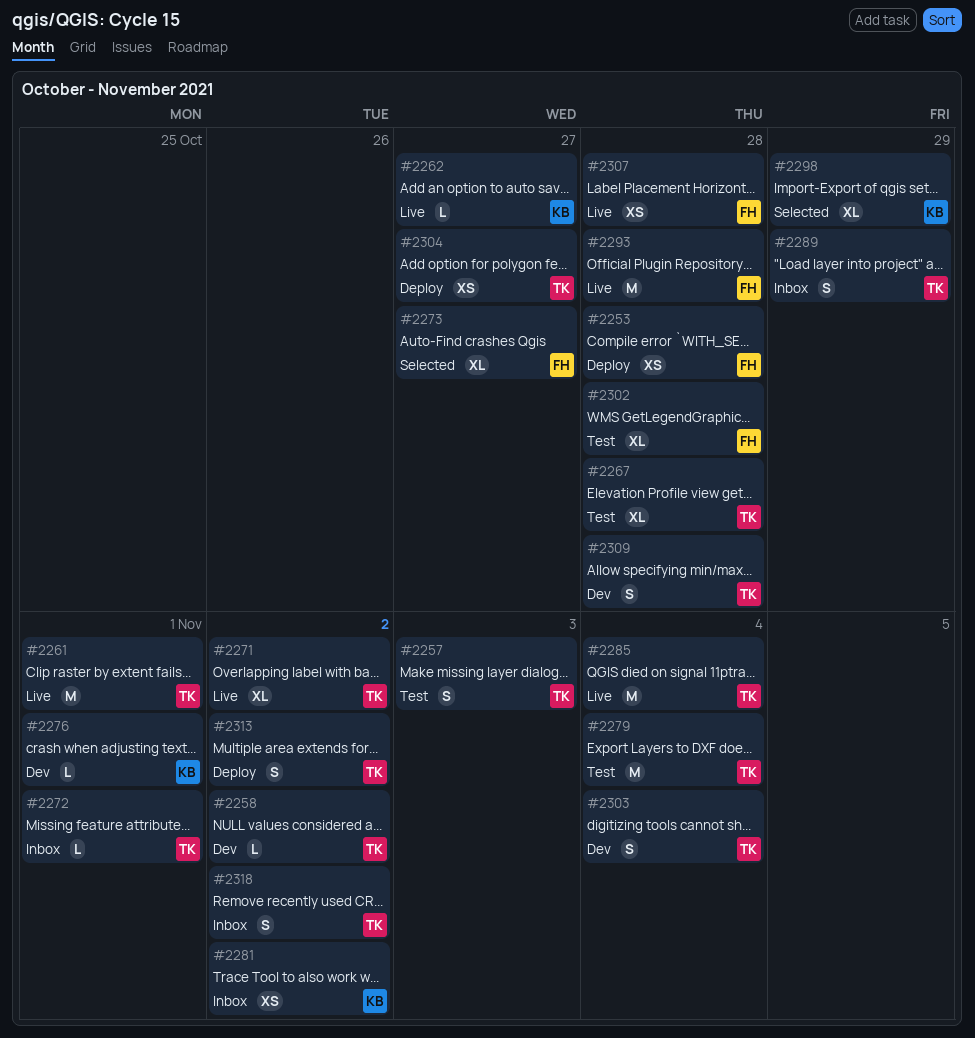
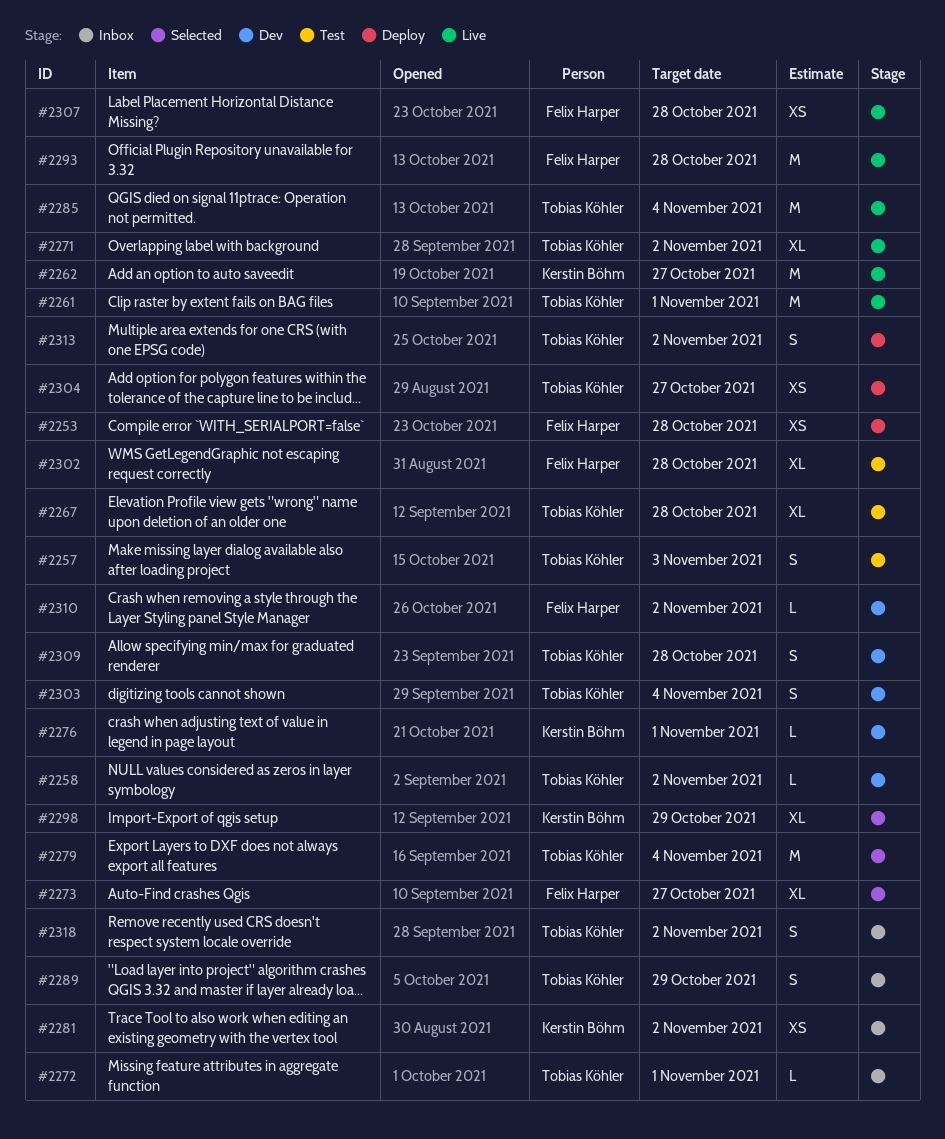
#2262, estimate: L -> M
#2279, status: Test -> Selected
#2310: none -> present

